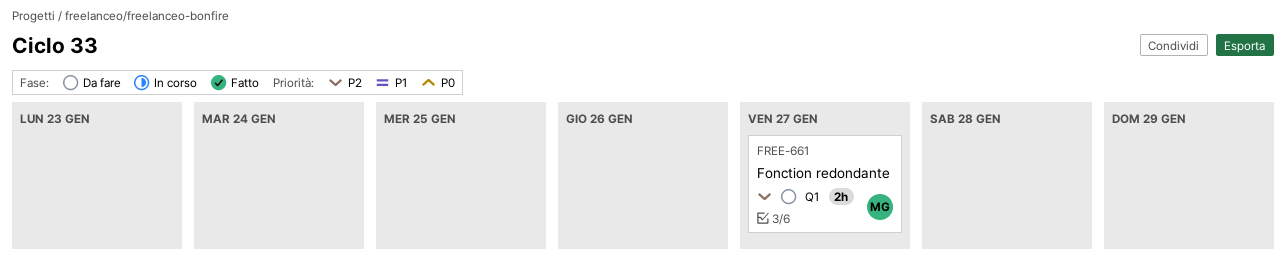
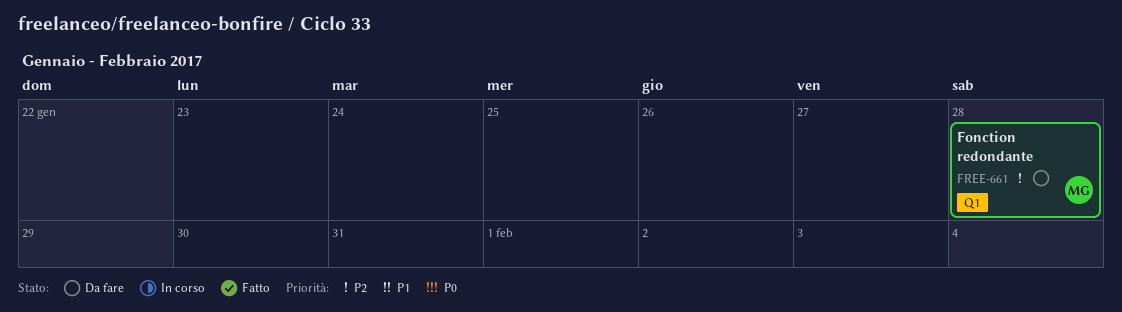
FREE-661, due: Jan 27 -> Jan 28

